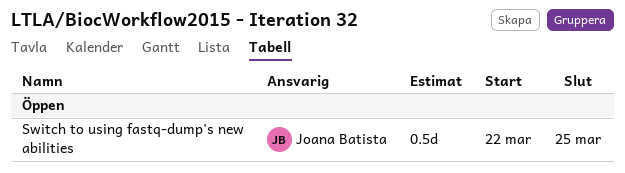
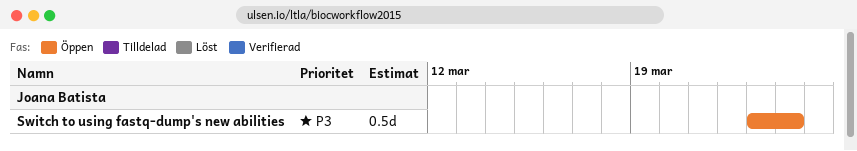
Switch to using fastq-dump's new abilities, start: Mar 22 -> Mar 23
Switch to using fastq-dump's new abilities, due: Mar 25 -> Mar 24

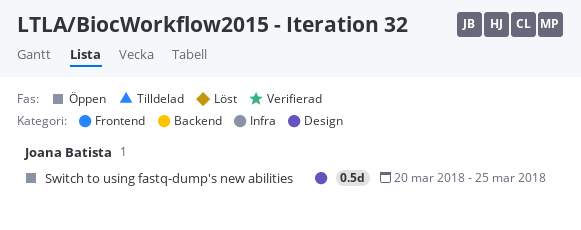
Switch to using fastq-dump's new abilities, start: Mar 23 -> Mar 20
Switch to using fastq-dump's new abilities, due: Mar 24 -> Mar 25

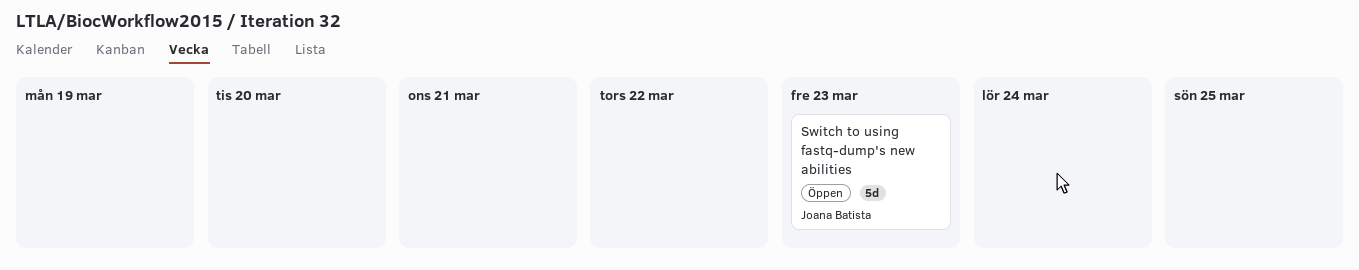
Switch to using fastq-dump's new abilities, estimate: 0.5d -> 5d
Switch to using fastq-dump's new abilities, due: Mar 25 -> Mar 23

